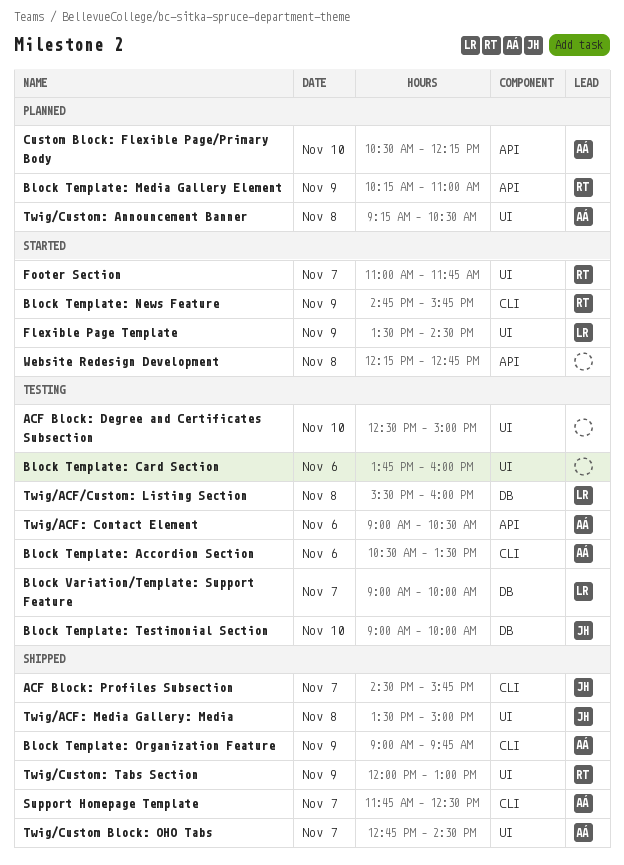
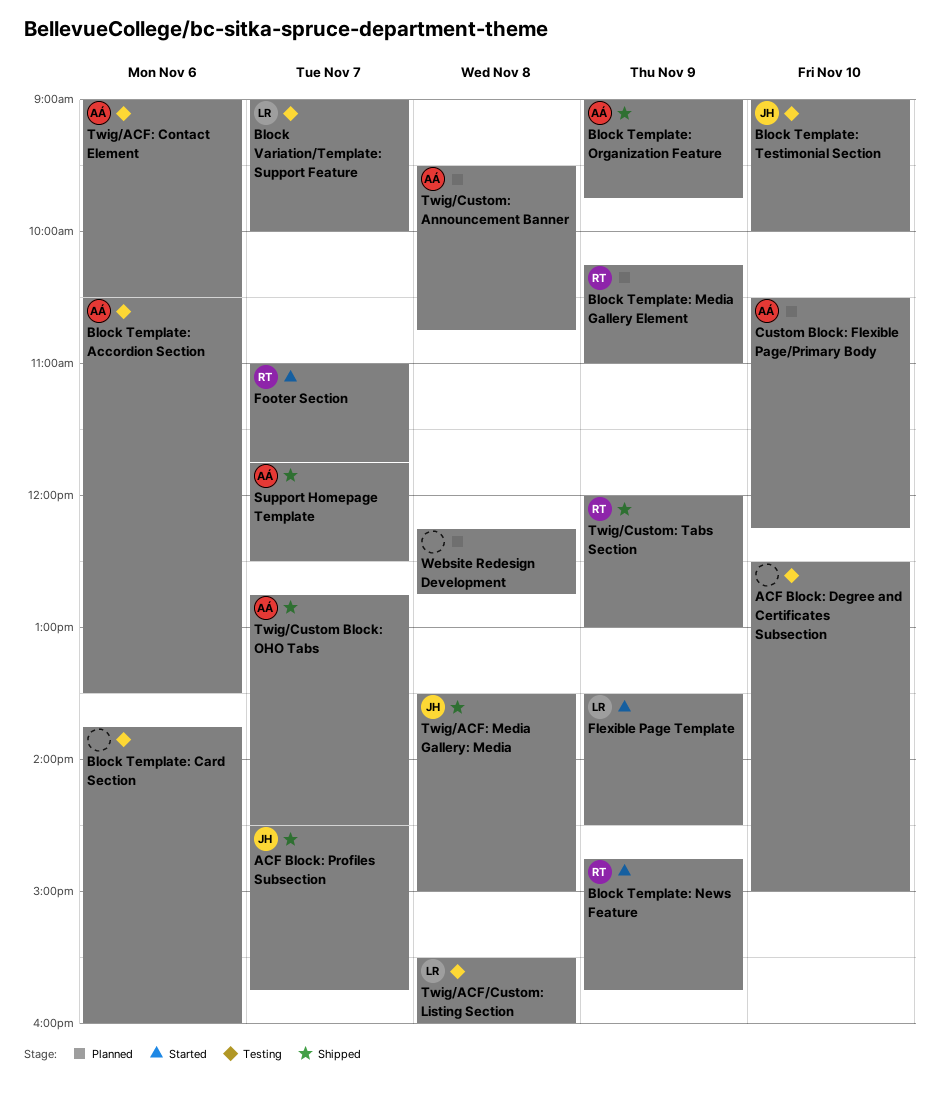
Twig/Custom: Announcement Banner, begins: 09:15 -> 09:30
Twig/Custom: Announcement Banner, ends: 10:30 -> 10:45
Website Redesign Development, status: Started -> Planned

